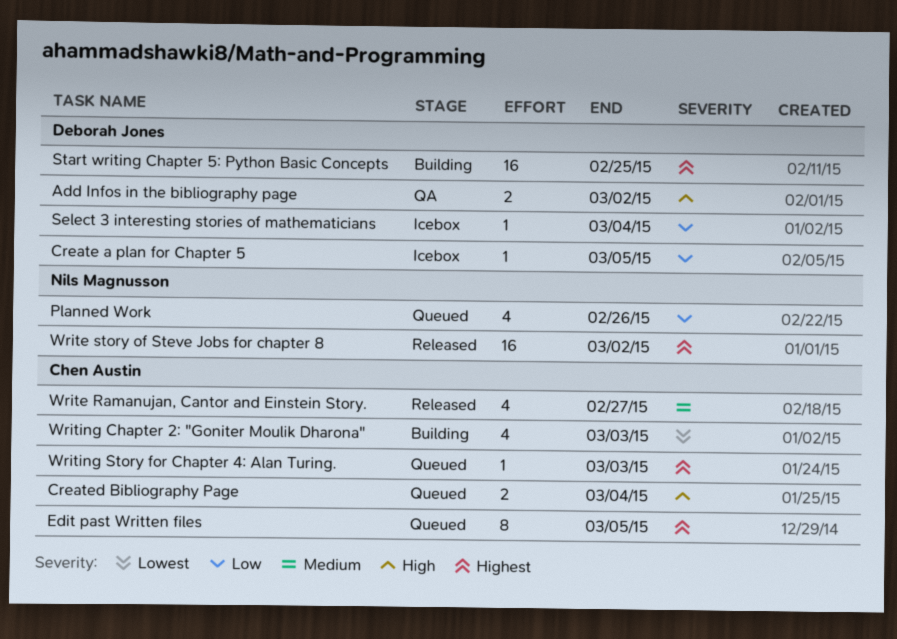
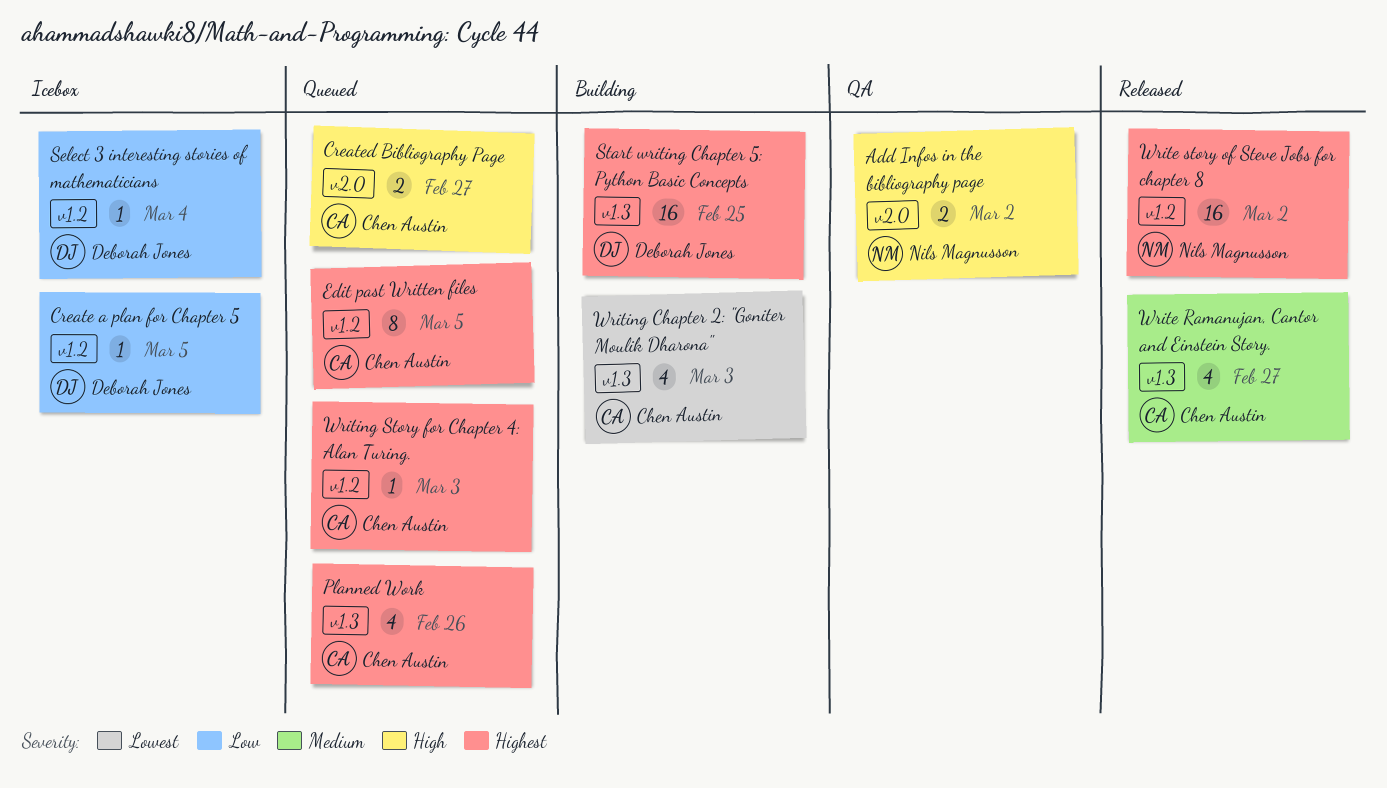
Add Infos in the bibliography page, owner: Deborah Jones -> Nils Magnusson
Created Bibliography Page, due: Mar 4 -> Feb 27
Planned Work, owner: Nils Magnusson -> Chen Austin
Planned Work, priority: Low -> Highest

